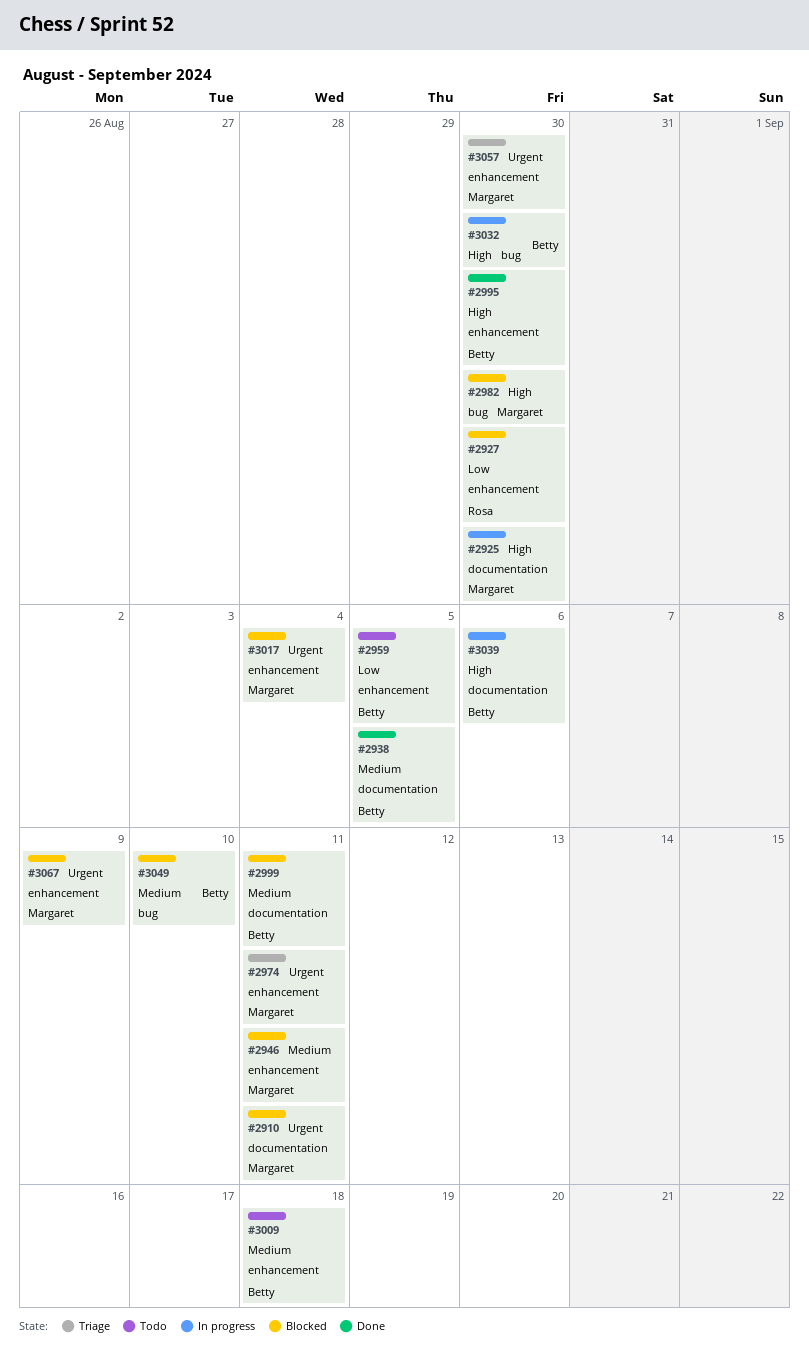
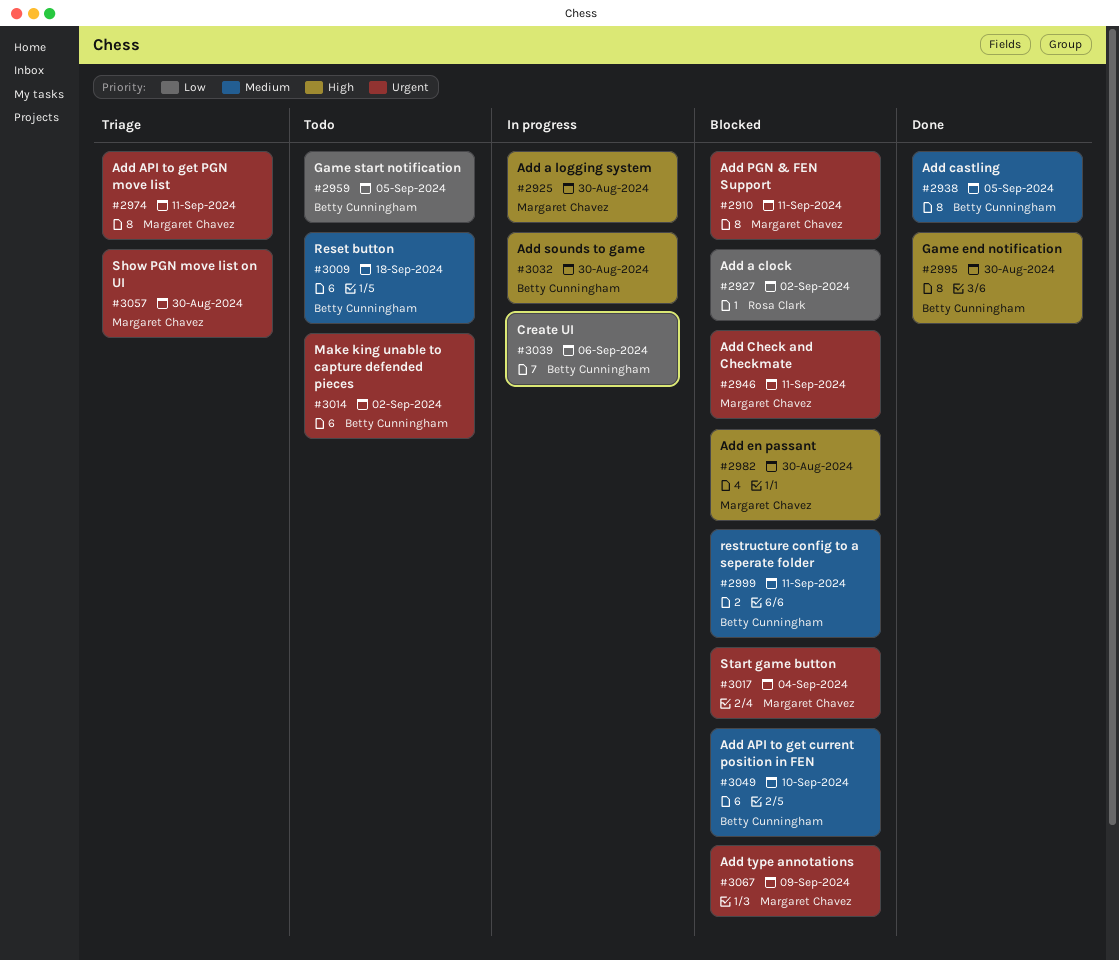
#2927, due: Aug 30 -> Sep 2
#2946, priority: Medium -> Urgent
#3014: none -> present
#3039, priority: High -> Low

